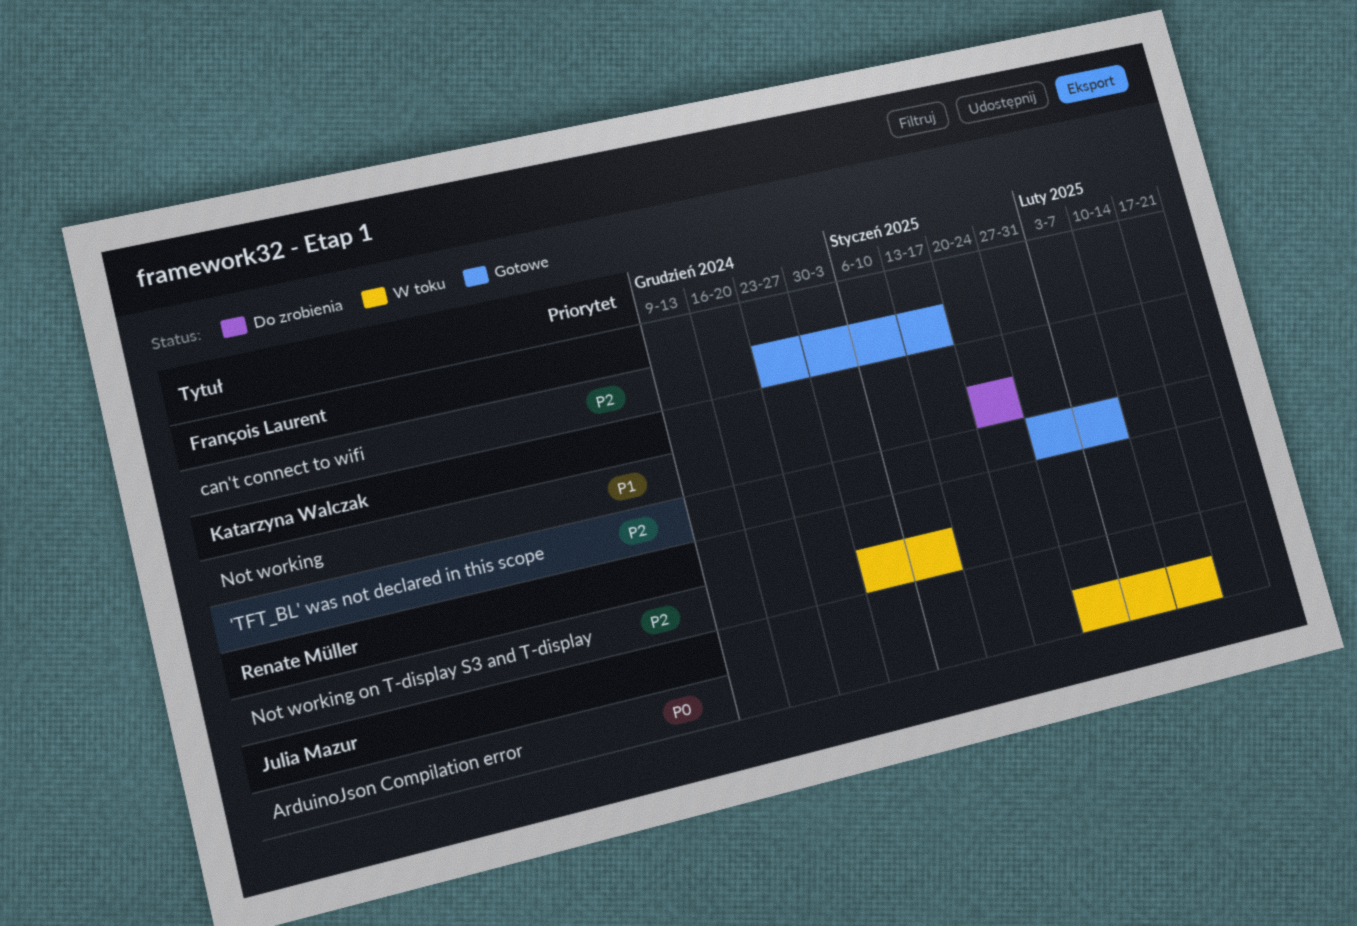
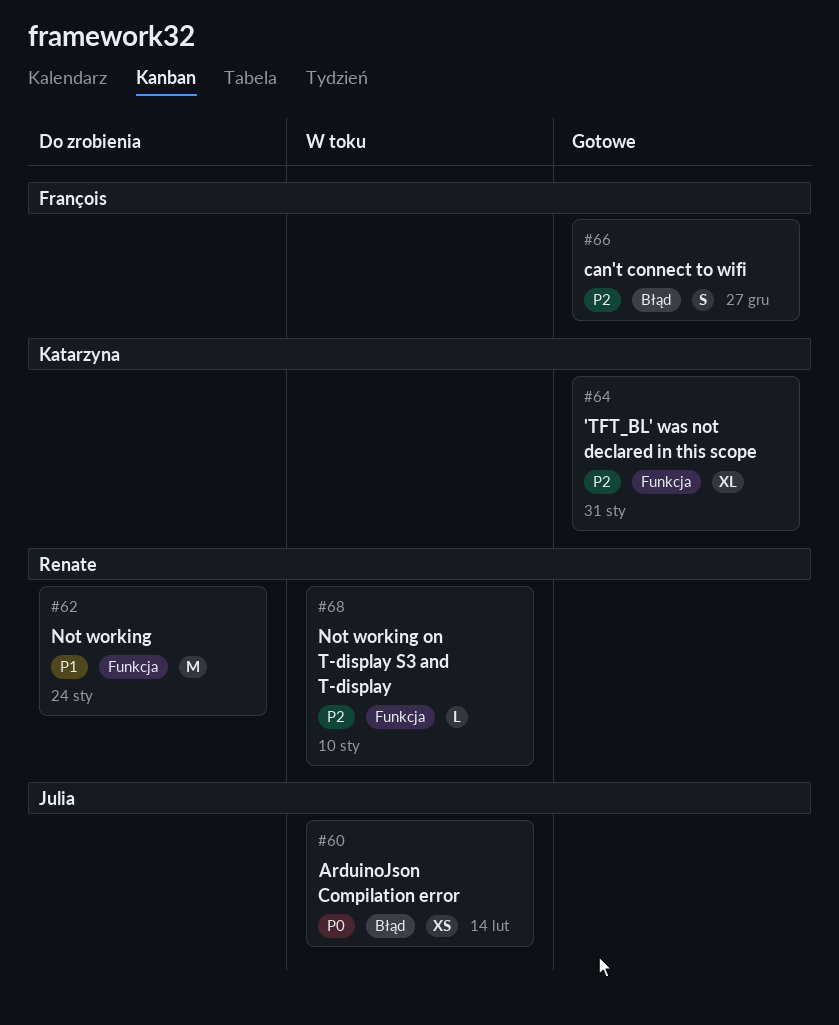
'TFT_BL' was not declared in this scope, due: Feb 7 -> Jan 31
can't connect to wifi, due: Jan 17 -> Dec 27
Not working, owner: Katarzyna Walczak -> Renate Müller

